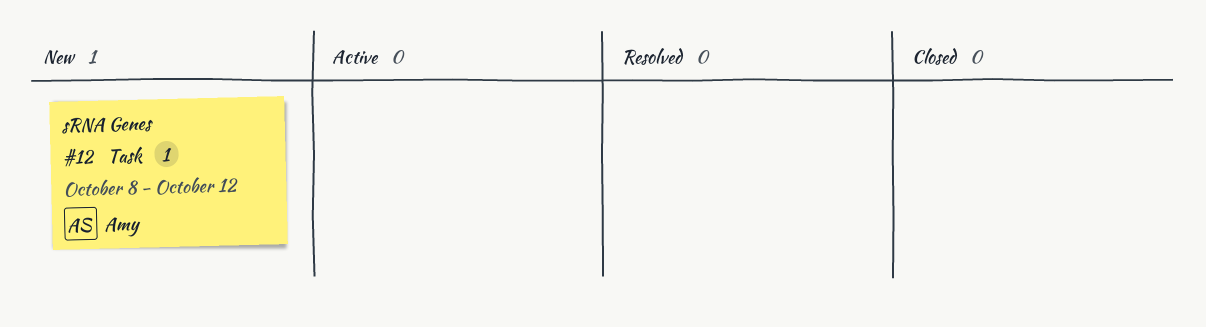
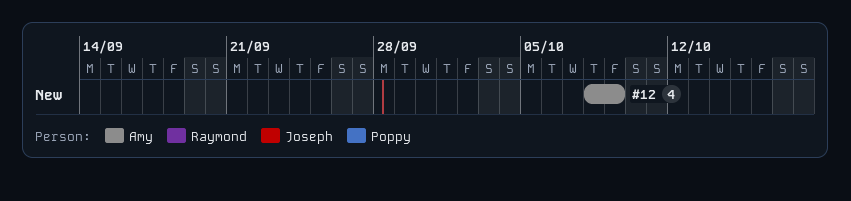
#12, estimate: 1 -> 4
#12, due: Oct 12 -> Oct 9

